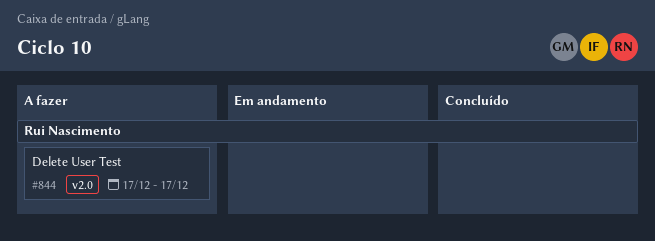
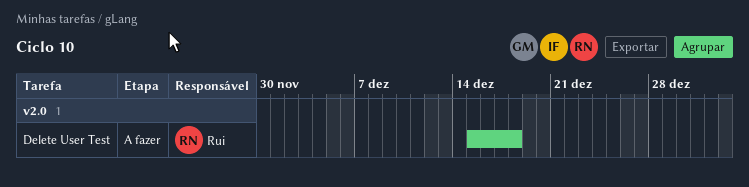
Delete User Test, start: Dec 17 -> Dec 15
Delete User Test, due: Dec 17 -> Dec 18

